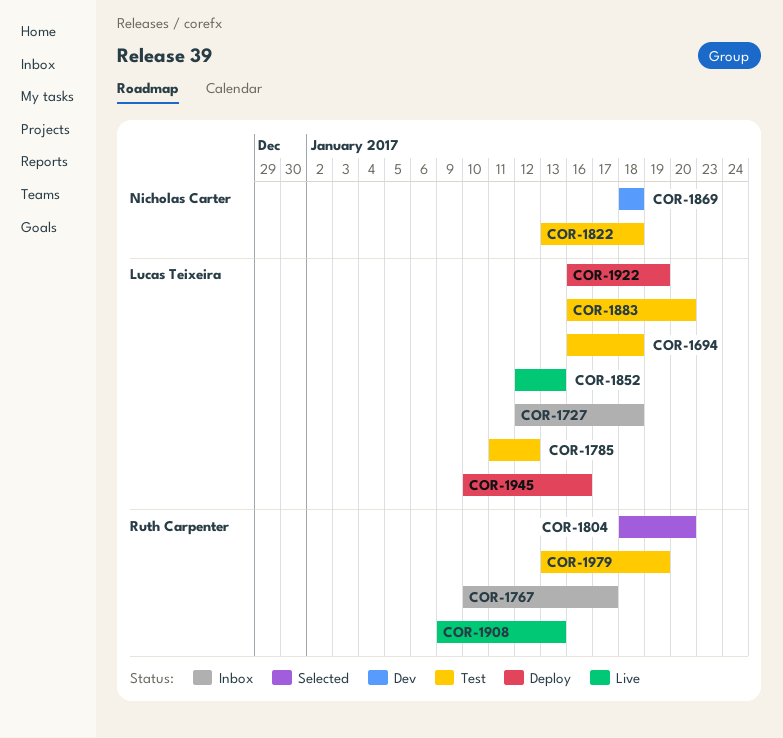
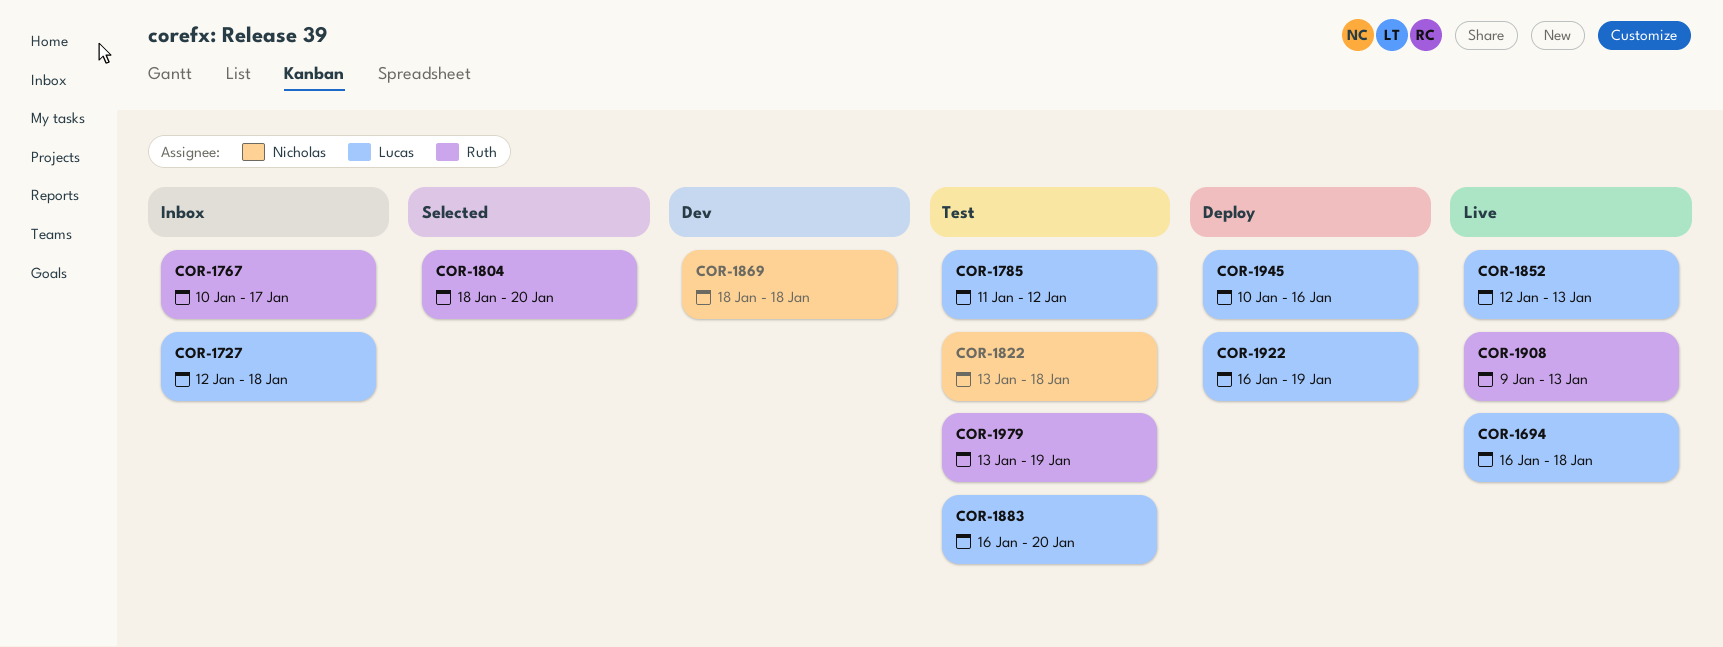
COR-1694, status: Test -> Live

